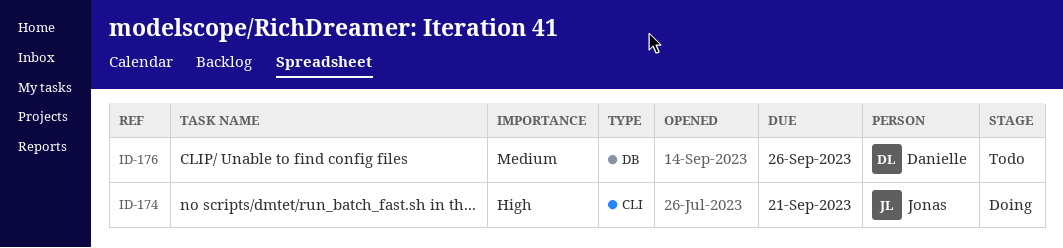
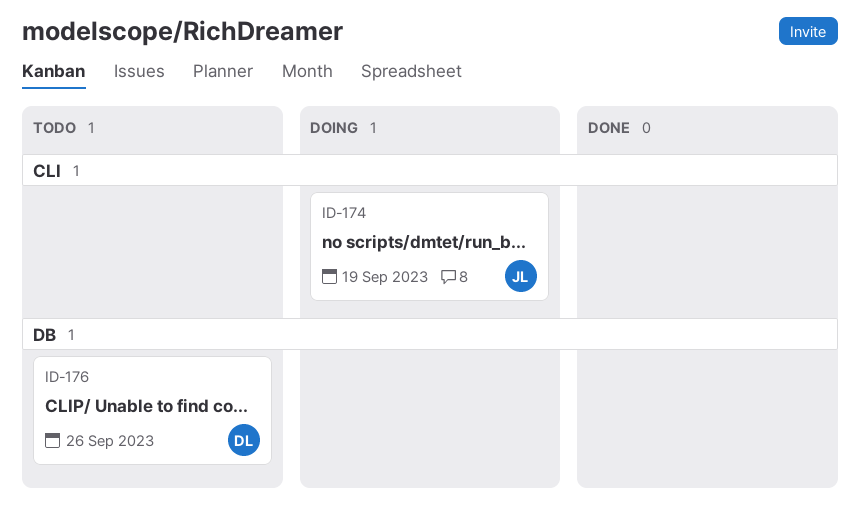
ID-174, due: Sep 21 -> Sep 19

